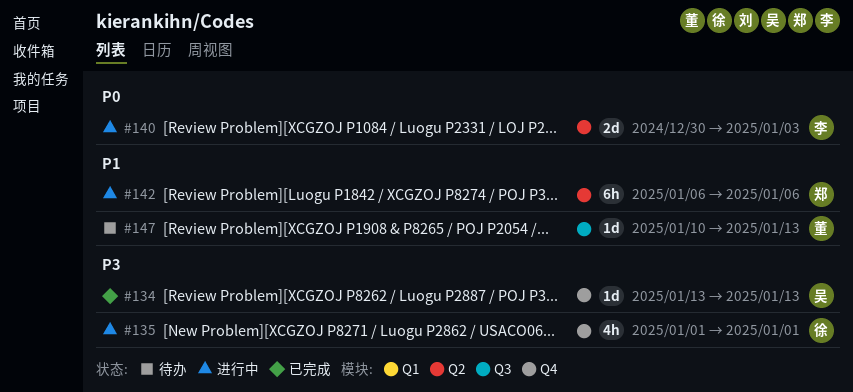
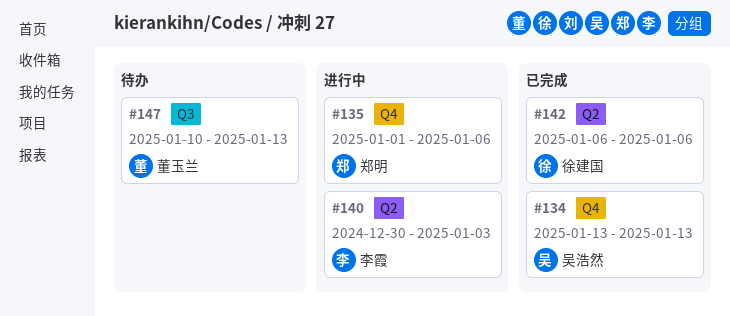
#135, owner: 徐建国 -> 郑明
#135, due: Jan 1 -> Jan 6
#142, status: 进行中 -> 已完成
#142, owner: 郑明 -> 徐建国

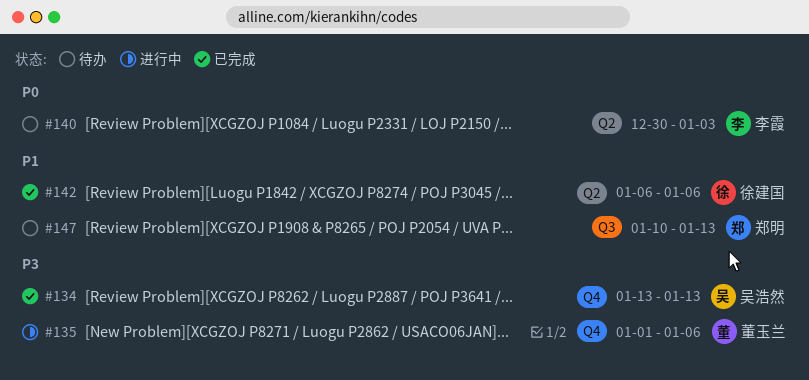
#135, owner: 郑明 -> 董玉兰
#140, status: 进行中 -> 待办
#147, owner: 董玉兰 -> 郑明

